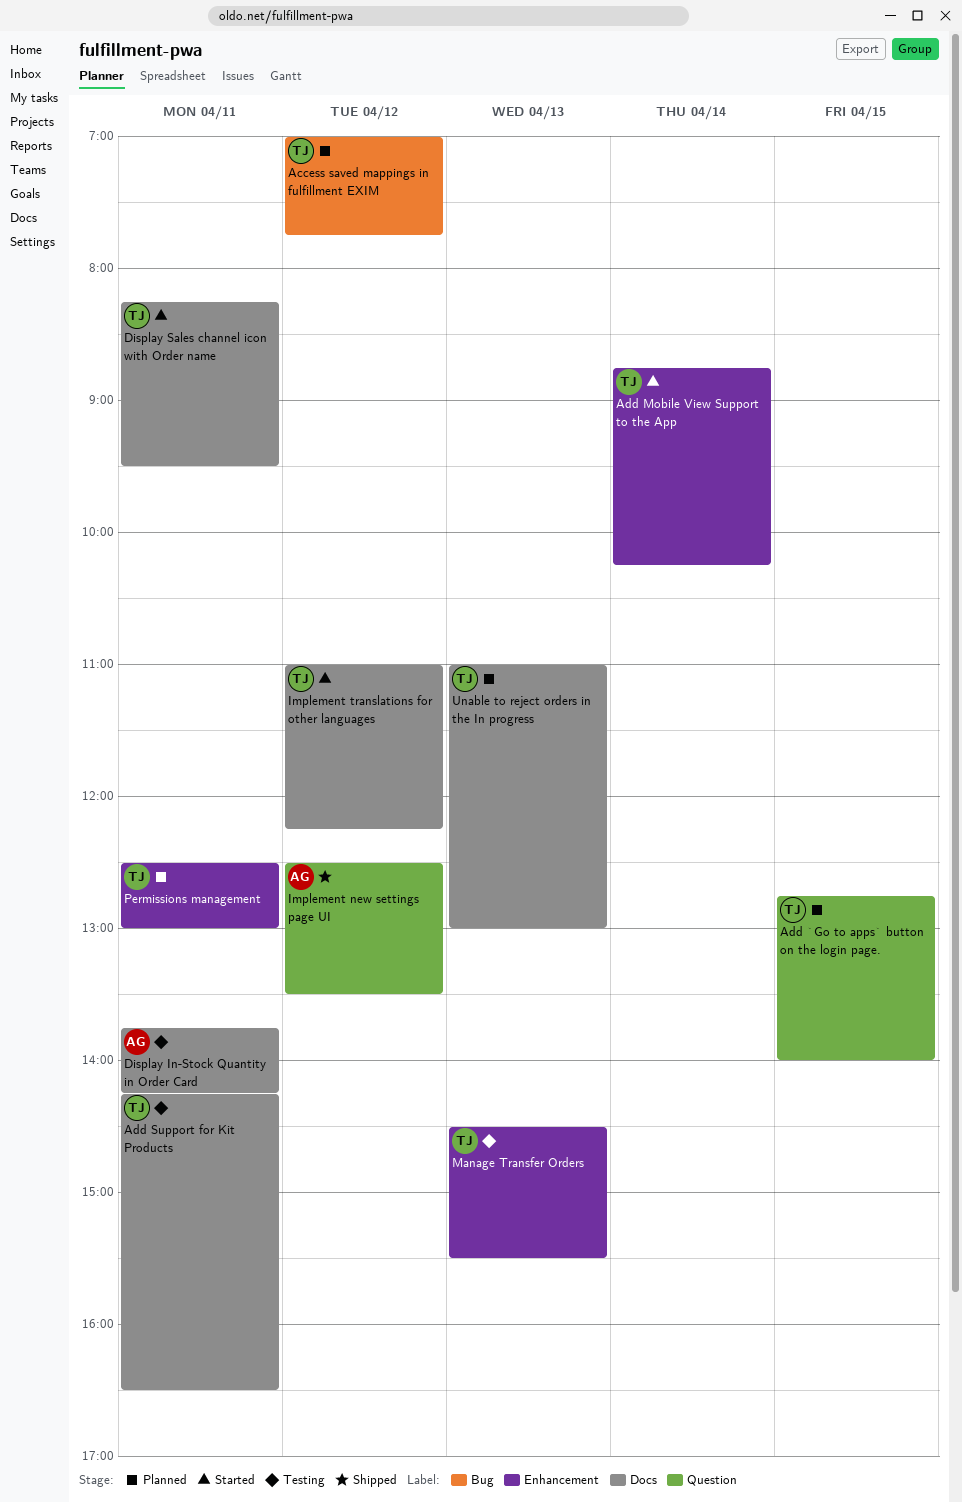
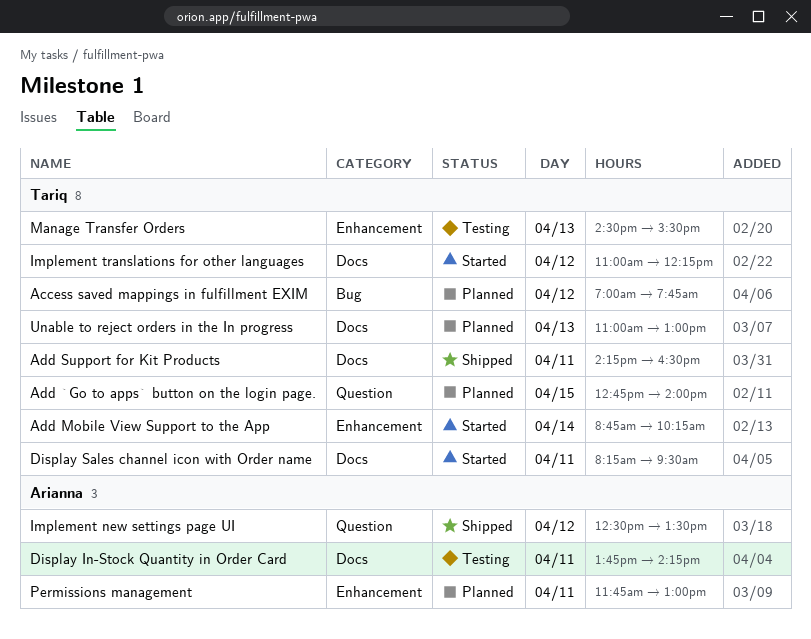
Add Support for Kit Products, status: Testing -> Shipped
Permissions management, owner: Tariq -> Arianna
Permissions management, begins: 12:30 -> 11:45

